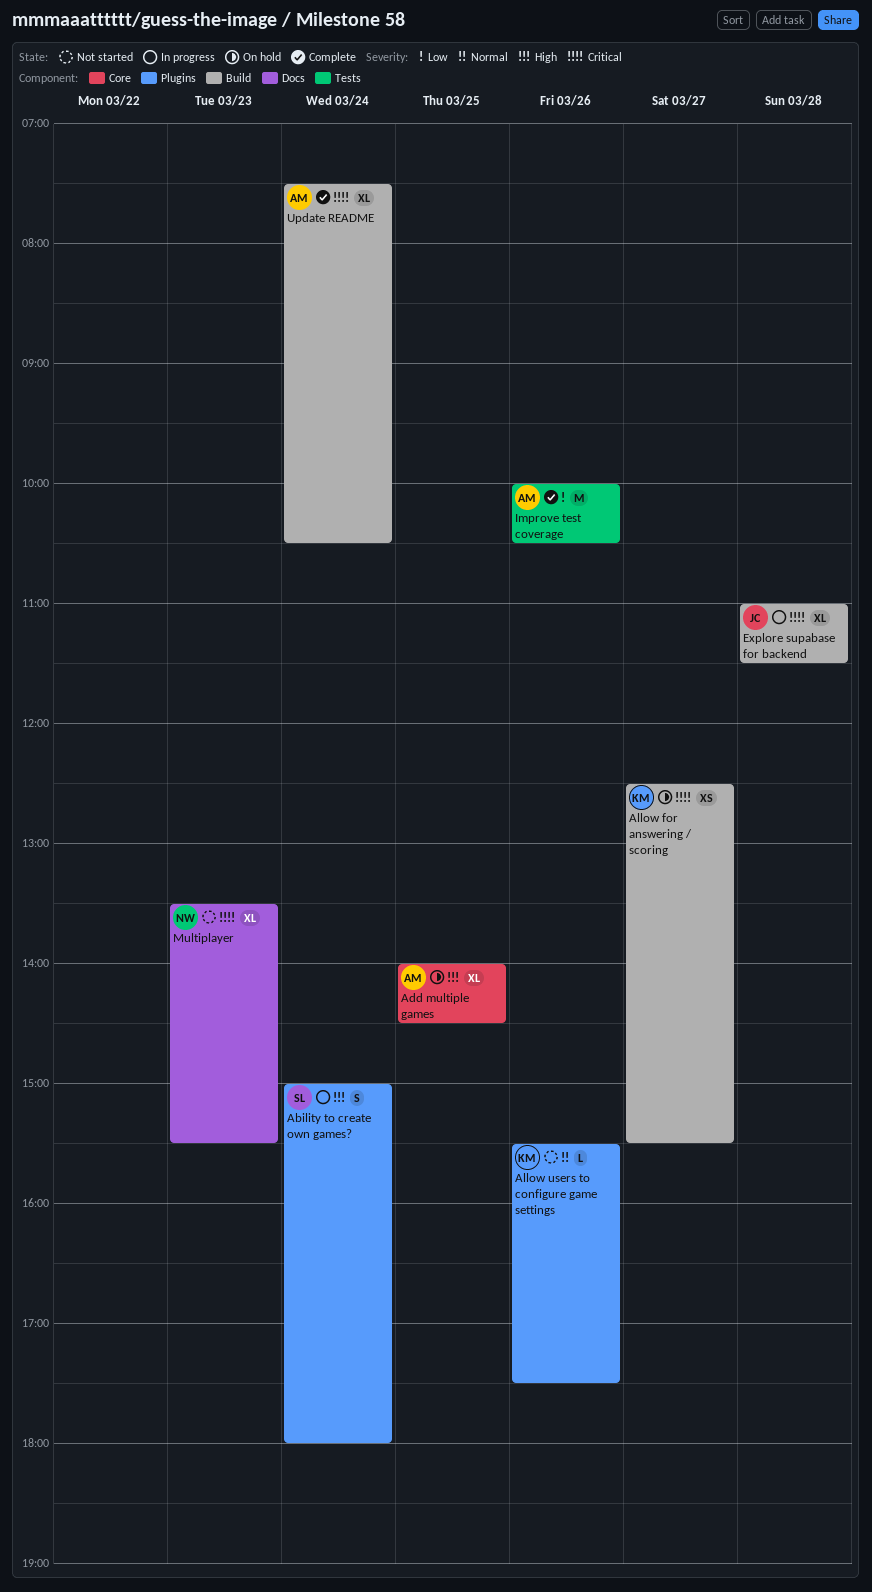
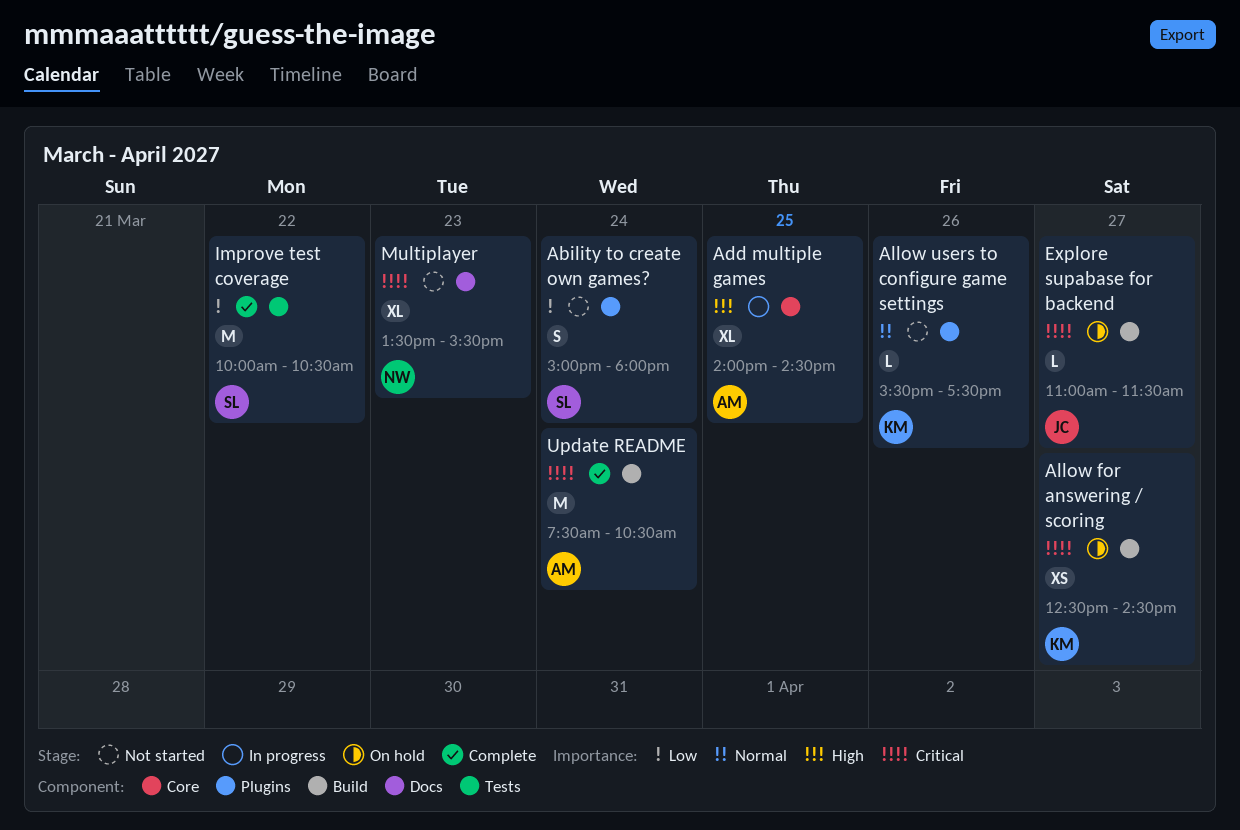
Ability to create own games?, status: In progress -> Not started
Ability to create own games?, priority: High -> Low
Add multiple games, status: On hold -> In progress
Allow for answering / scoring, ends: 15:30 -> 14:30
Explore supabase for backend, status: In progress -> On hold
Explore supabase for backend, estimate: XL -> L
Explore supabase for backend, day: Mar 28 -> Mar 27
Improve test coverage, owner: AM -> SL
Improve test coverage, day: Mar 26 -> Mar 22
Update README, estimate: XL -> M

